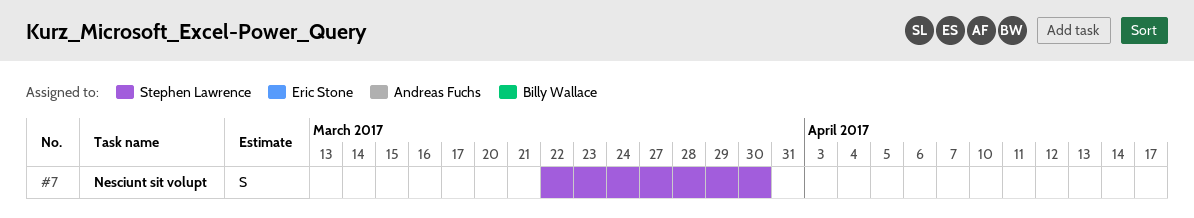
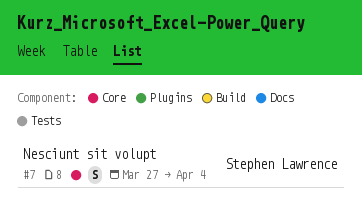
#7, start: Mar 22 -> Mar 27
#7, due: Mar 30 -> Apr 4

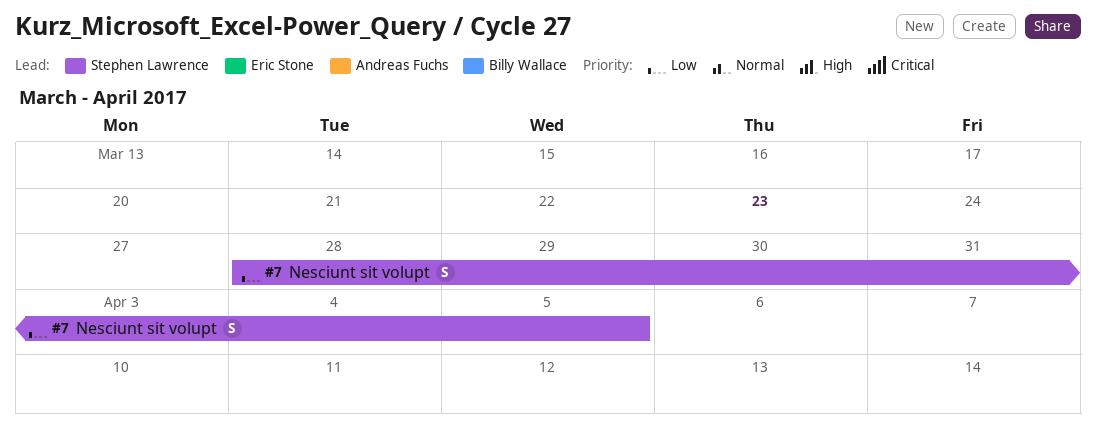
#7, start: Mar 27 -> Mar 28
#7, due: Apr 4 -> Apr 5

